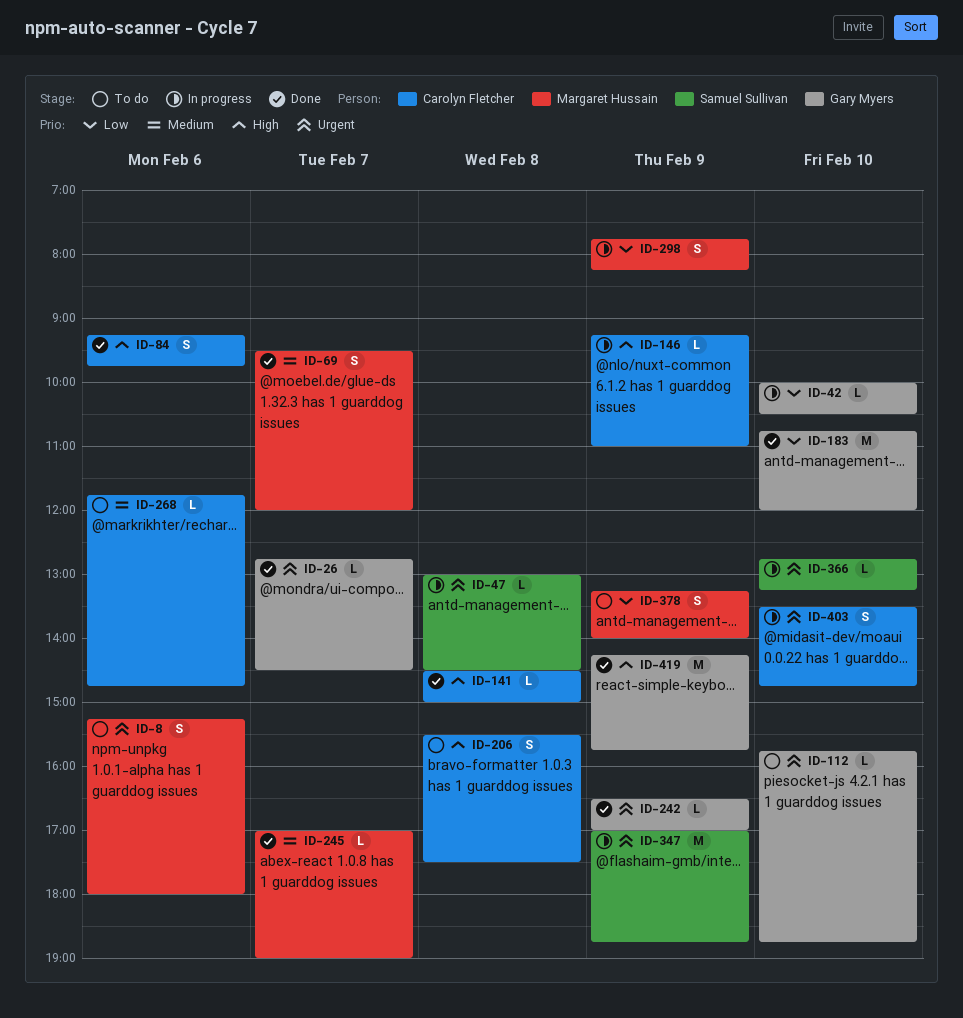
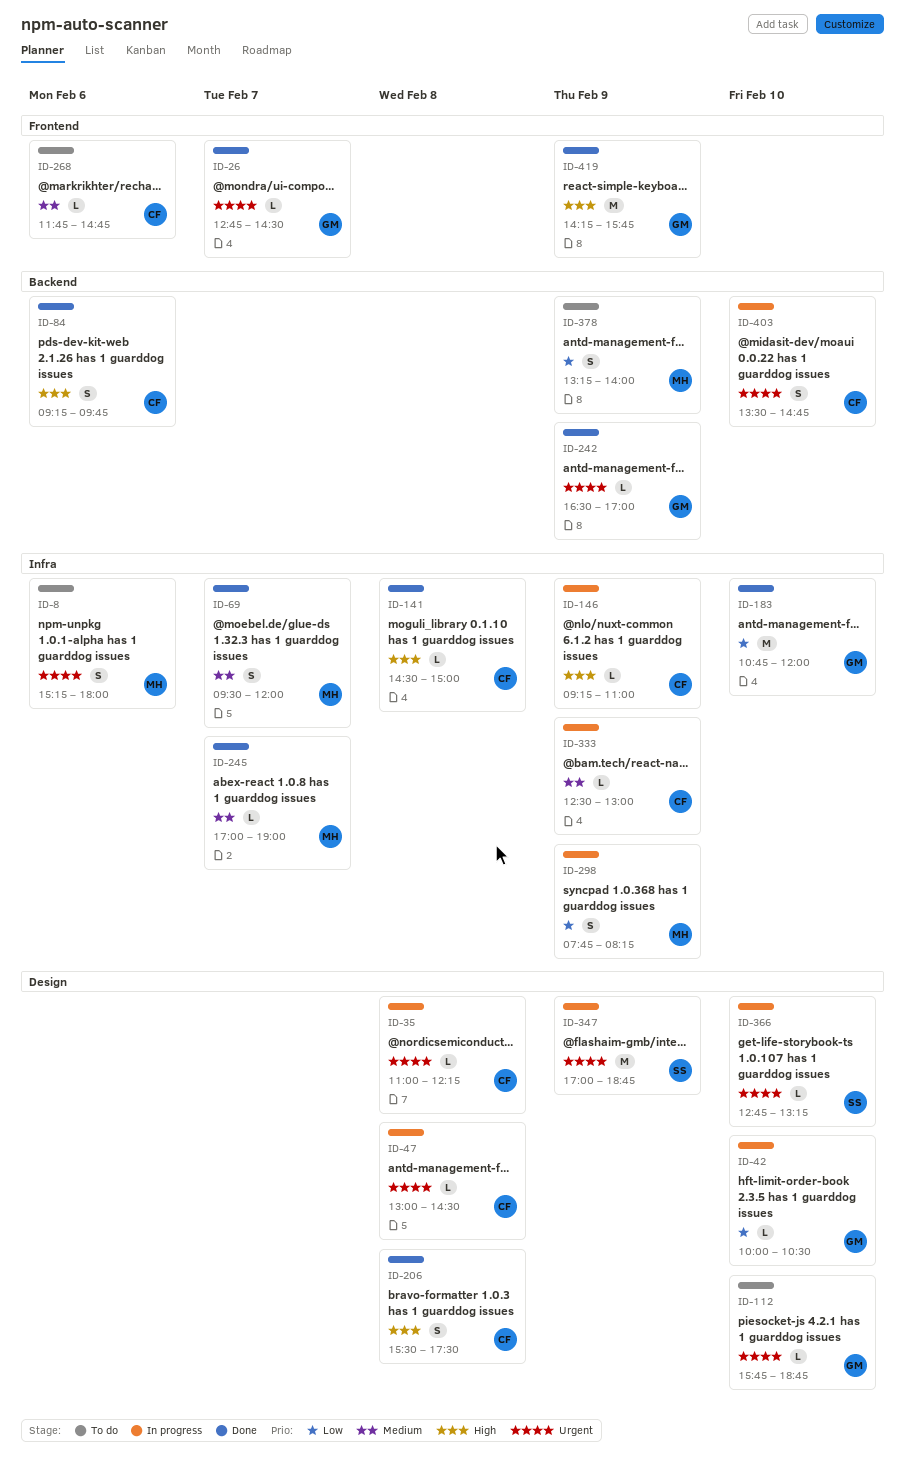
ID-35: none -> present
ID-47, owner: Samuel Sullivan -> Carolyn Fletcher
ID-206, status: To do -> Done
ID-333: none -> present

